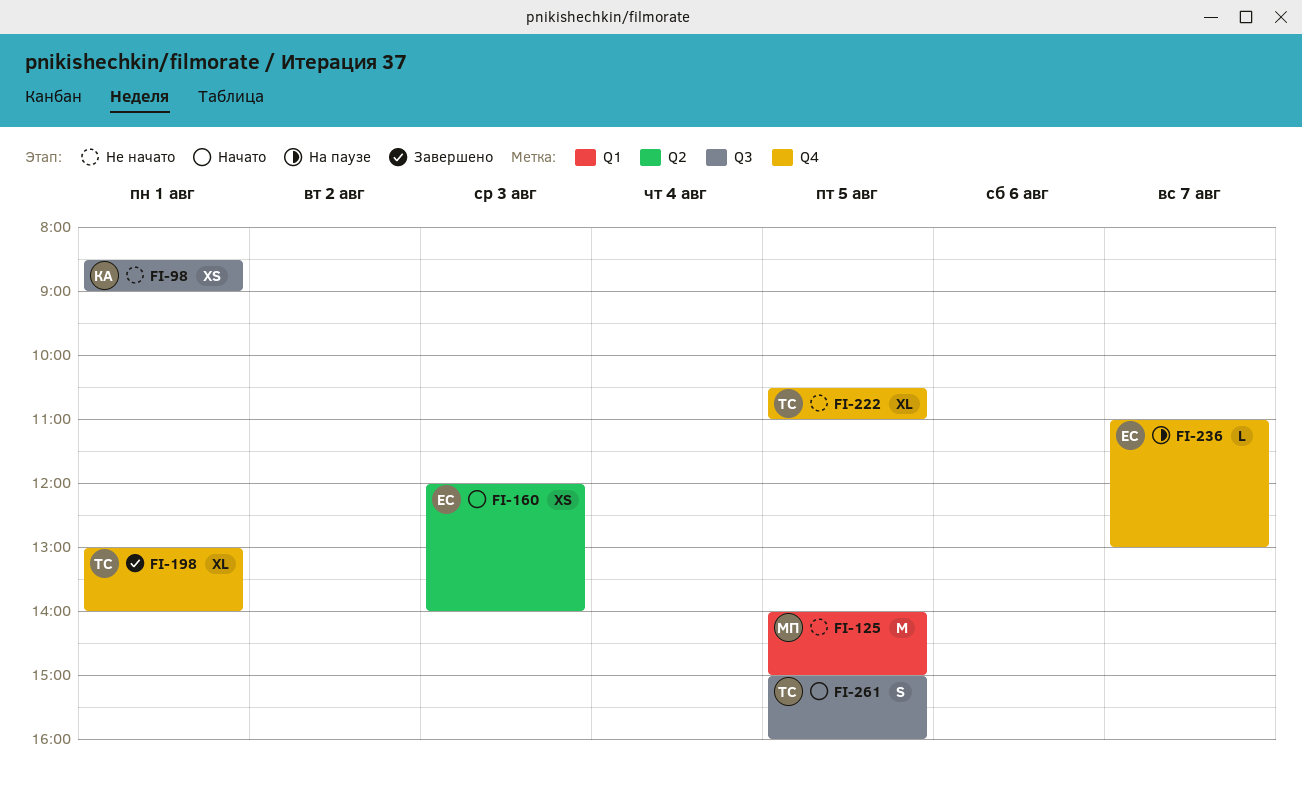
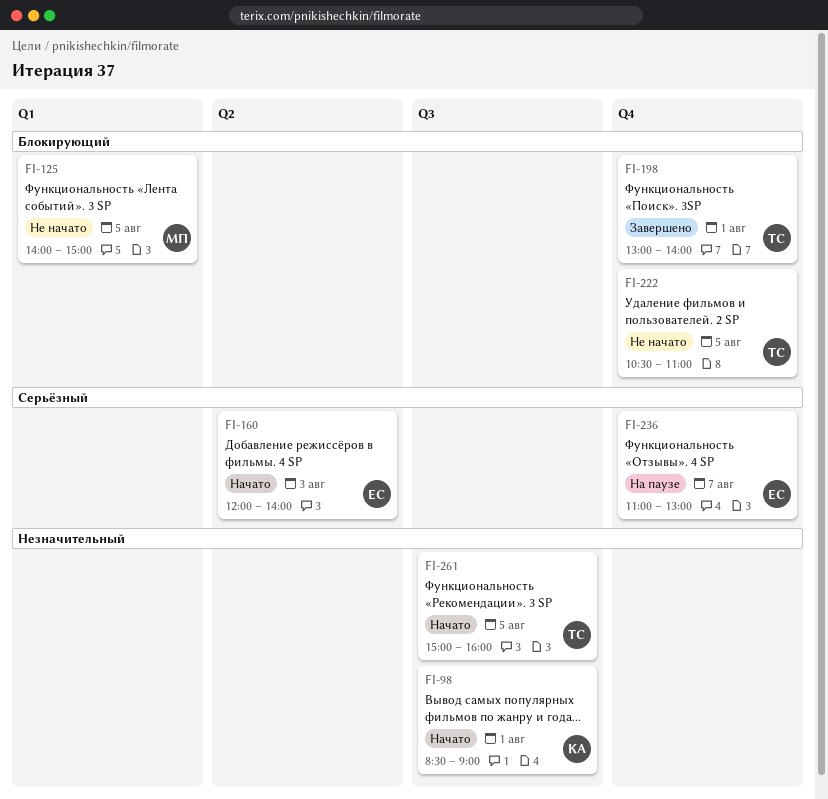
FI-98, status: Не начато -> Начато

